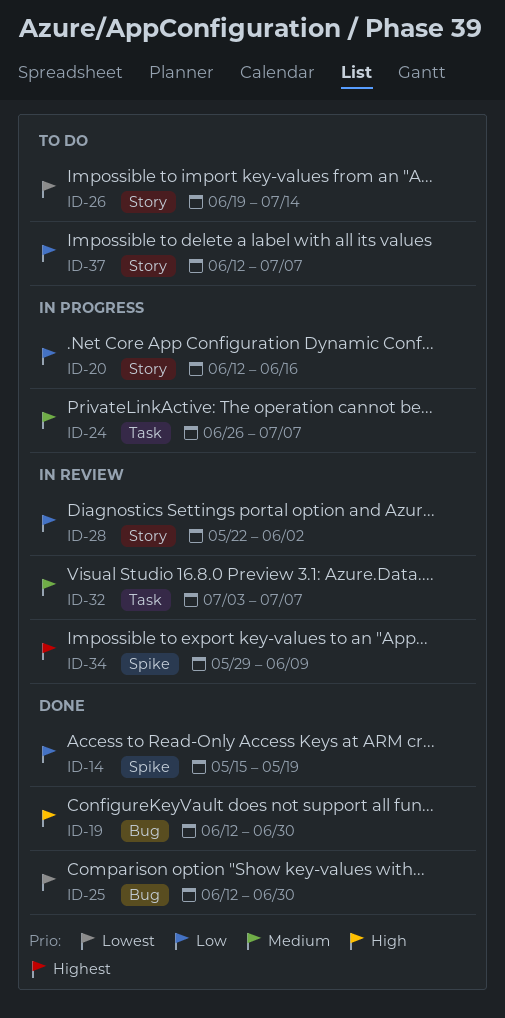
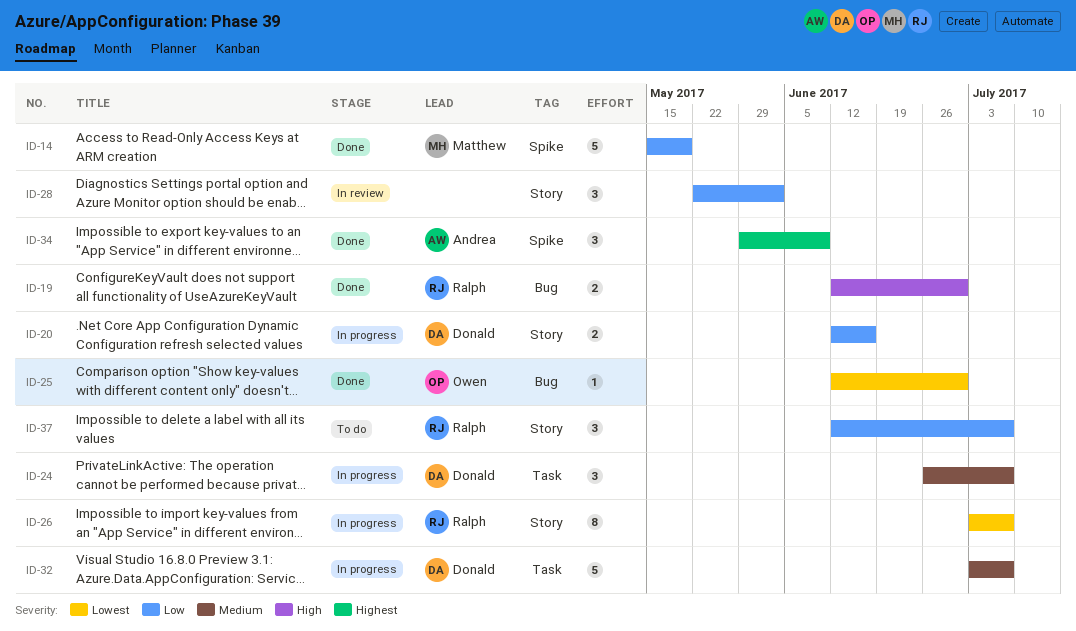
ID-26, status: To do -> In progress
ID-26, start: Jun 19 -> Jul 3
ID-26, due: Jul 14 -> Jul 7
ID-32, status: In review -> In progress
ID-34, status: In review -> Done

